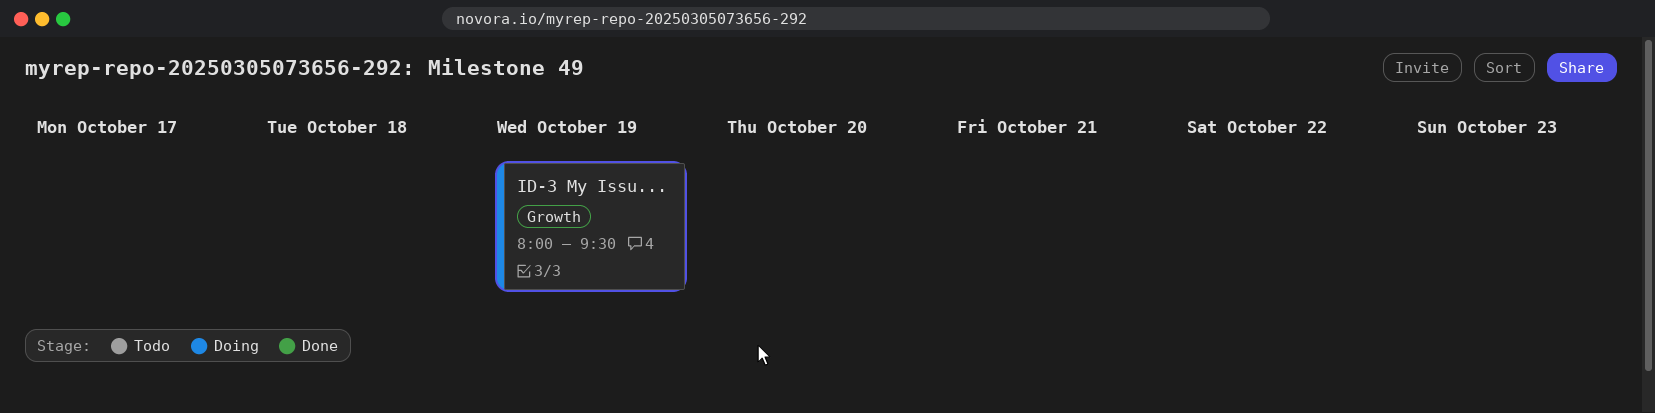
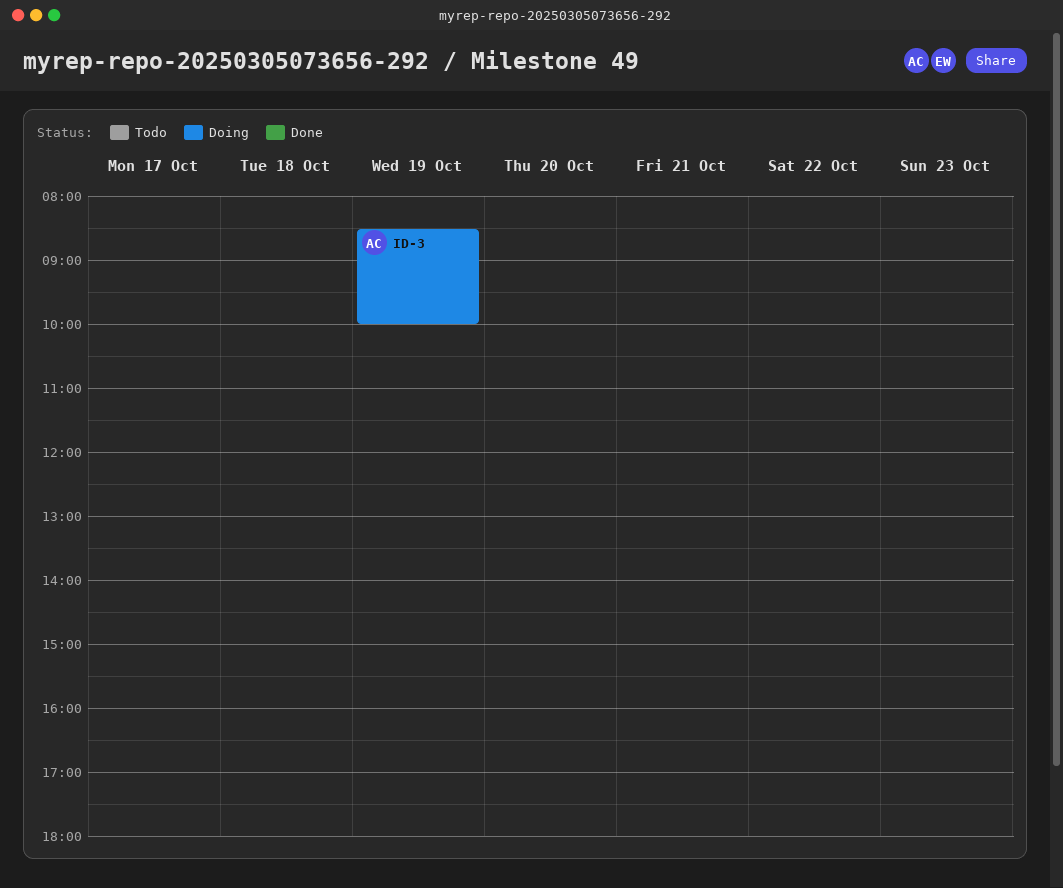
ID-3, begins: 08:00 -> 08:30
ID-3, ends: 09:30 -> 10:00

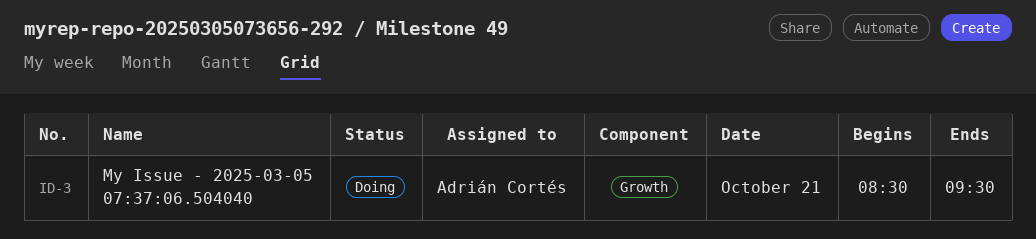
ID-3, day: Oct 19 -> Oct 21
ID-3, ends: 10:00 -> 09:30

